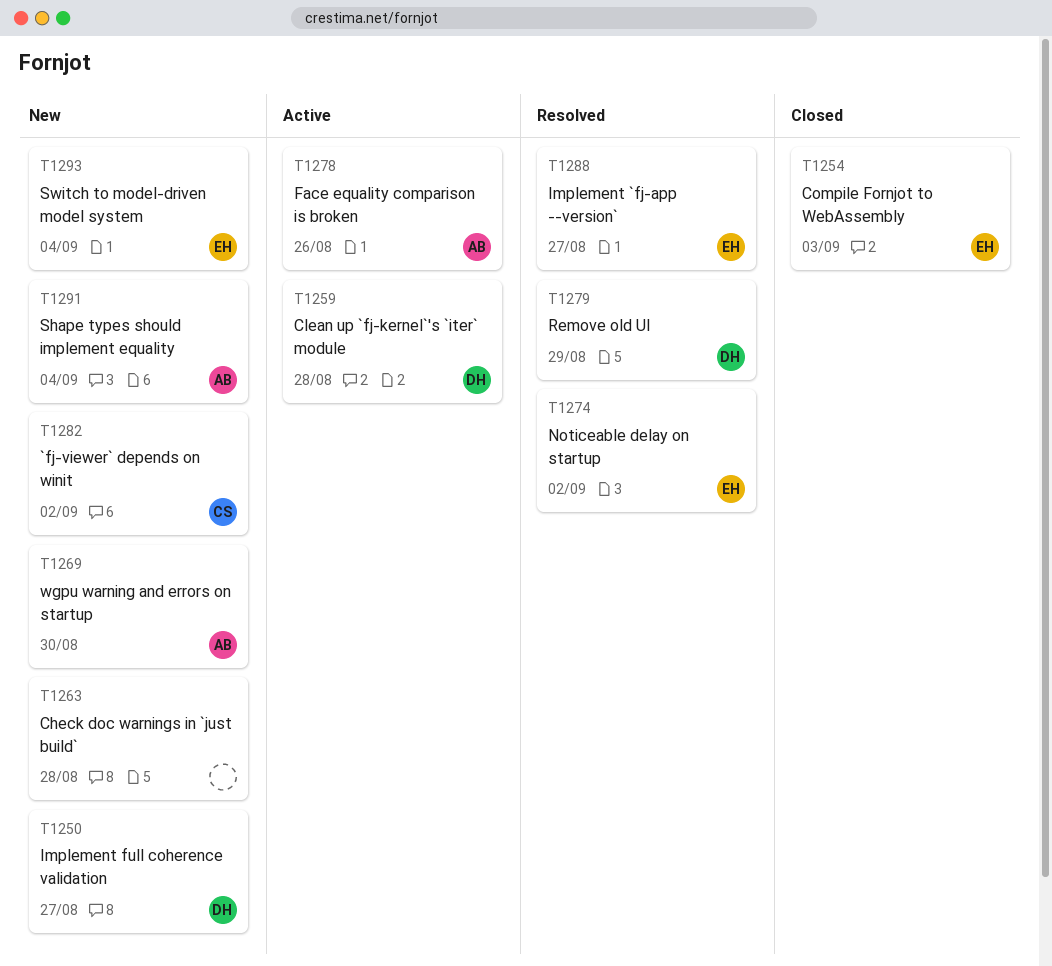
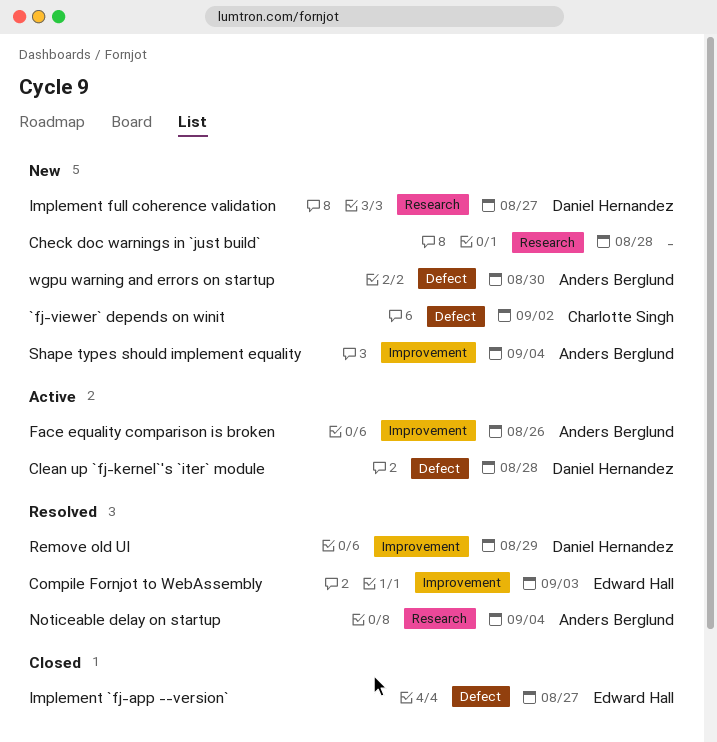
Compile Fornjot to WebAssembly, status: Closed -> Resolved
Implement `fj-app --version`, status: Resolved -> Closed
Noticeable delay on startup, owner: Edward Hall -> Anders Berglund
Noticeable delay on startup, due: Sep 2 -> Sep 4
Switch to model-driven model system: present -> none

